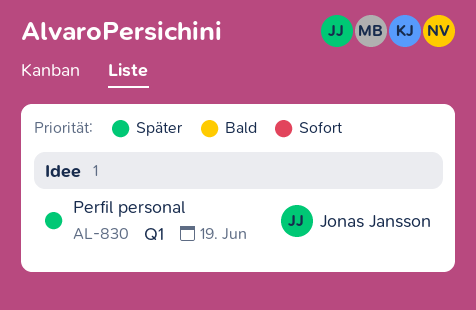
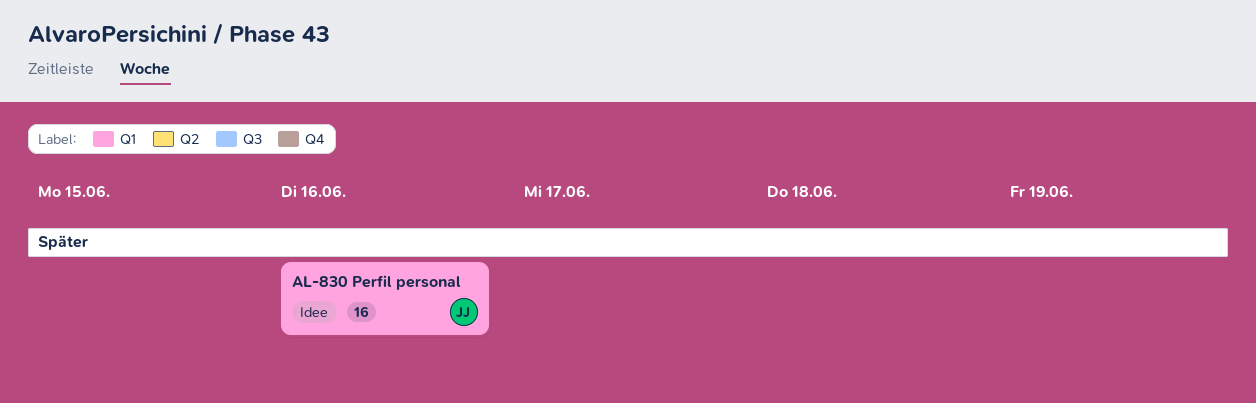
AL-830, due: Jun 19 -> Jun 16

